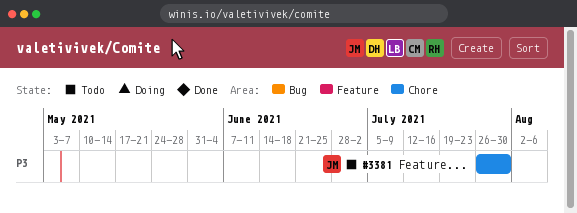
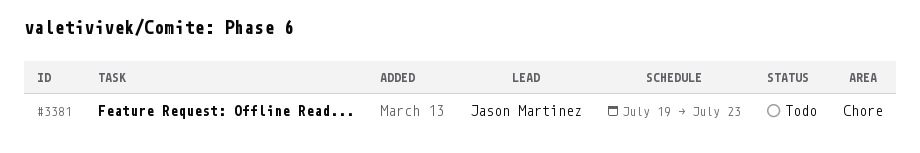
#3381, start: Jul 26 -> Jul 19
#3381, due: Jul 30 -> Jul 23

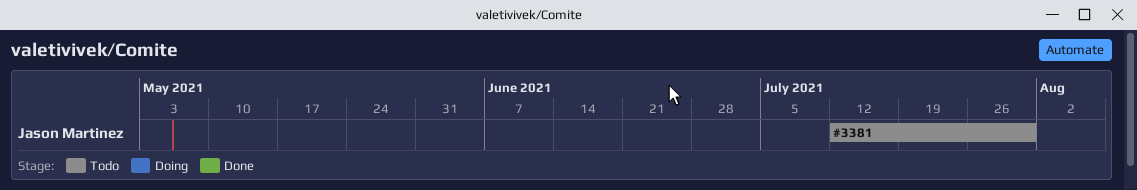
#3381, start: Jul 19 -> Jul 12
#3381, due: Jul 23 -> Jul 30

